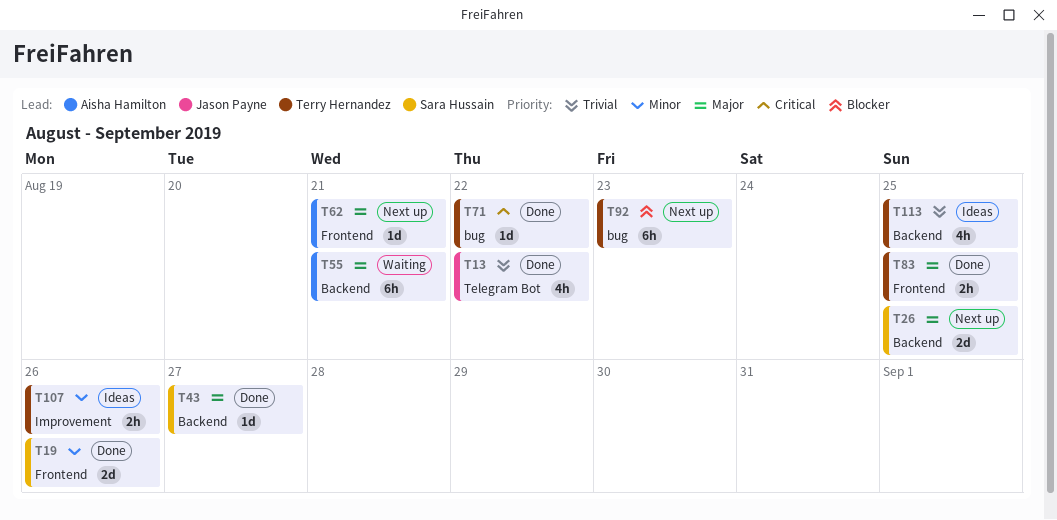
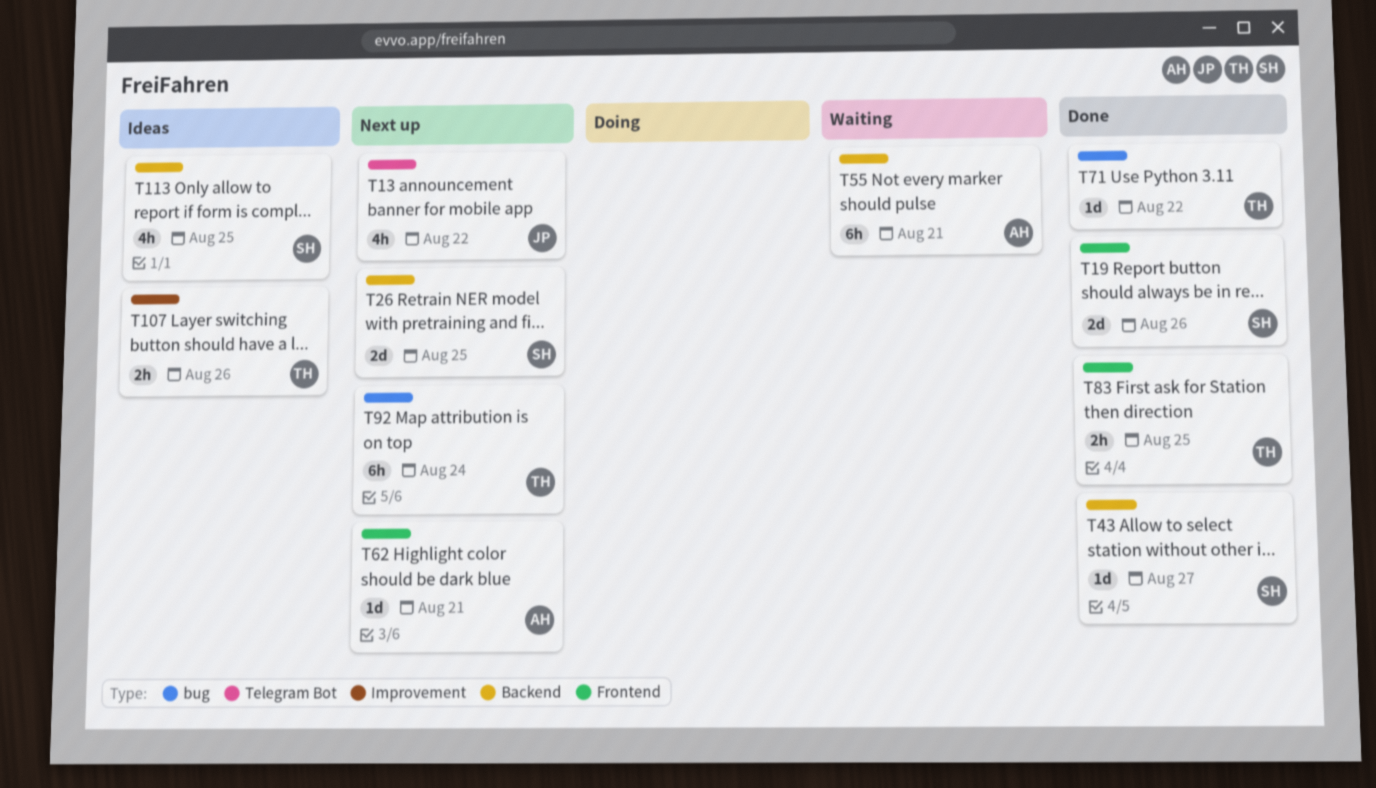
T13, status: Done -> Next up
T92, due: Aug 23 -> Aug 24
T113, owner: Terry Hernandez -> Sara Hussain

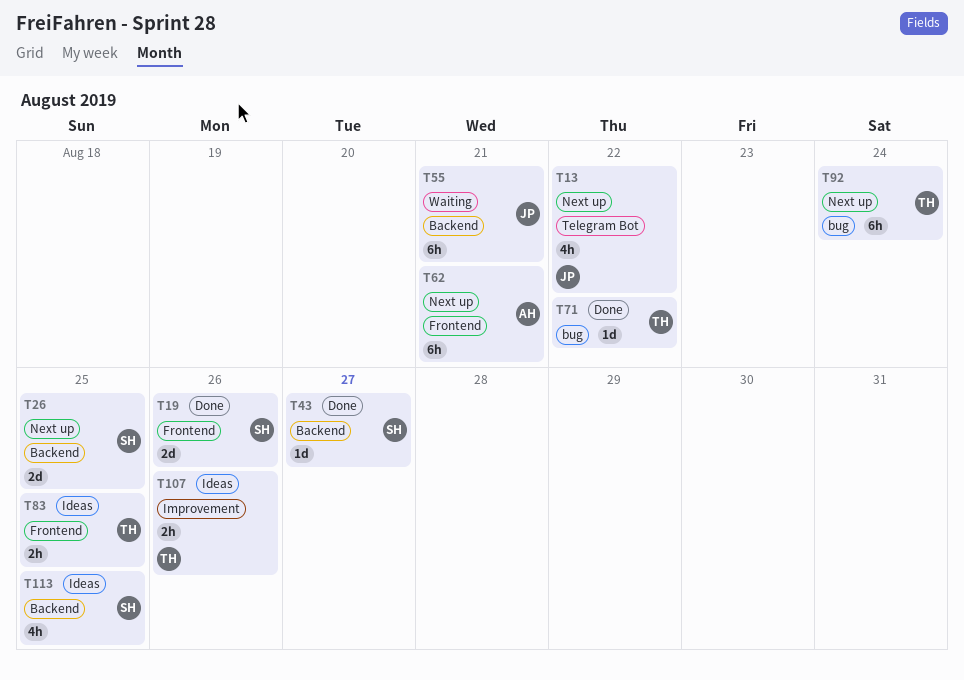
T55, owner: AH -> JP
T62, estimate: 1d -> 6h
T83, status: Done -> Ideas

